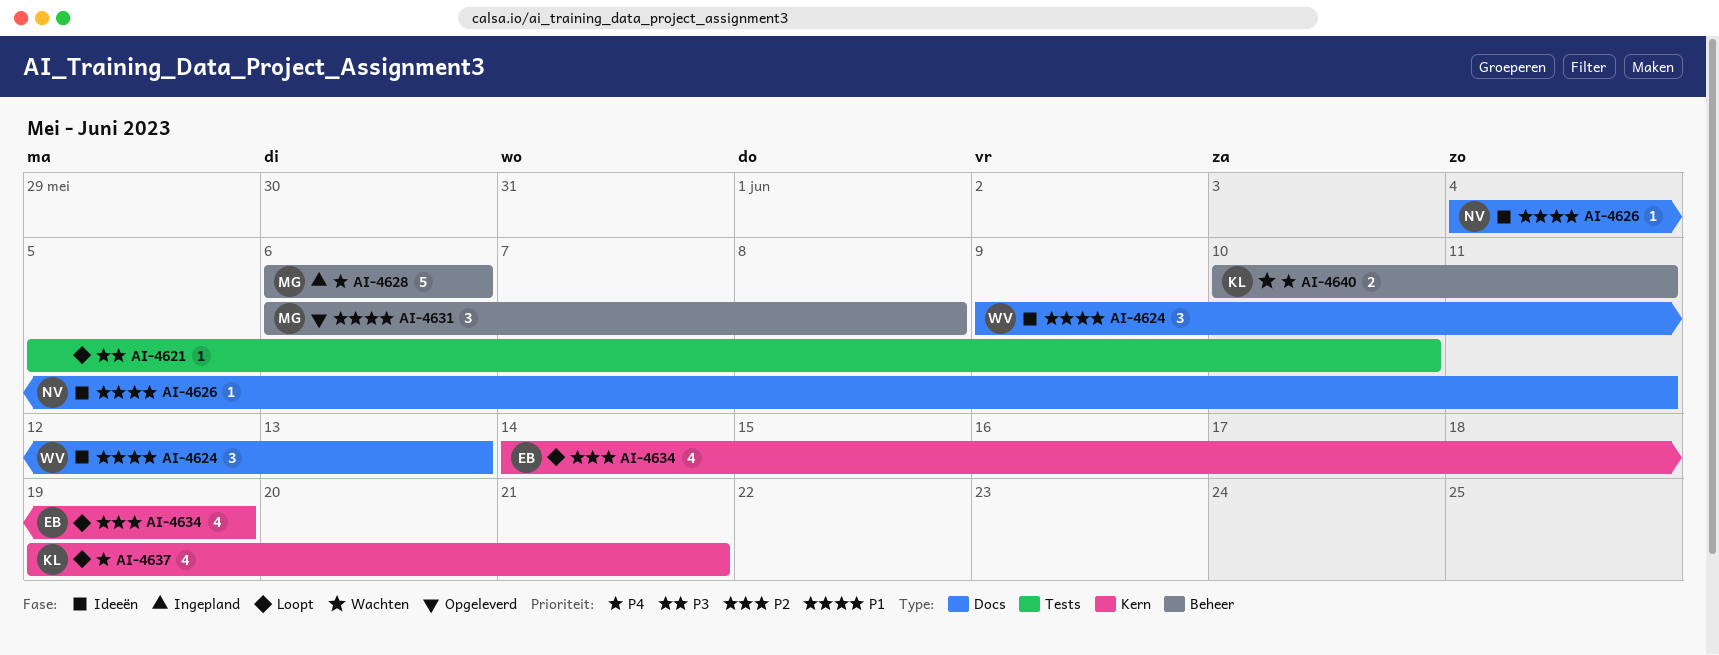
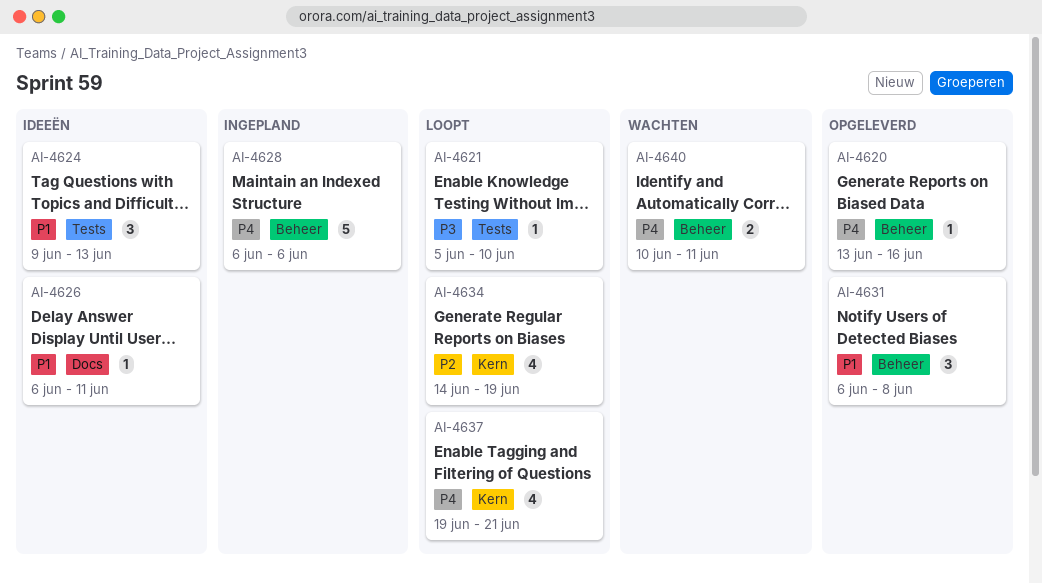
AI-4620: none -> present
AI-4624, label: Docs -> Tests
AI-4626, start: Jun 4 -> Jun 6

